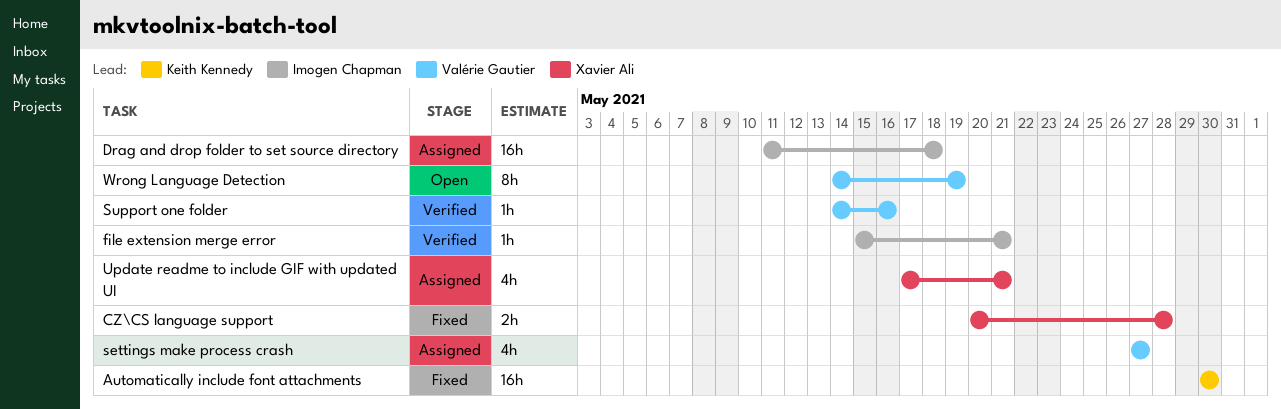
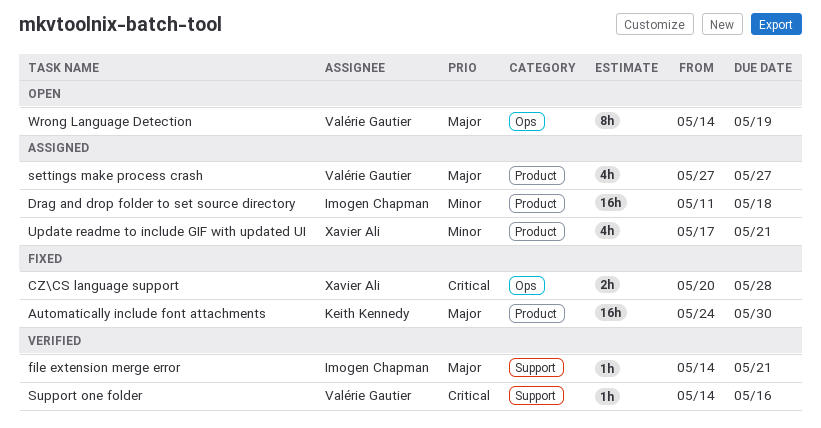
Automatically include font attachments, start: May 30 -> May 24
file extension merge error, start: May 15 -> May 14

